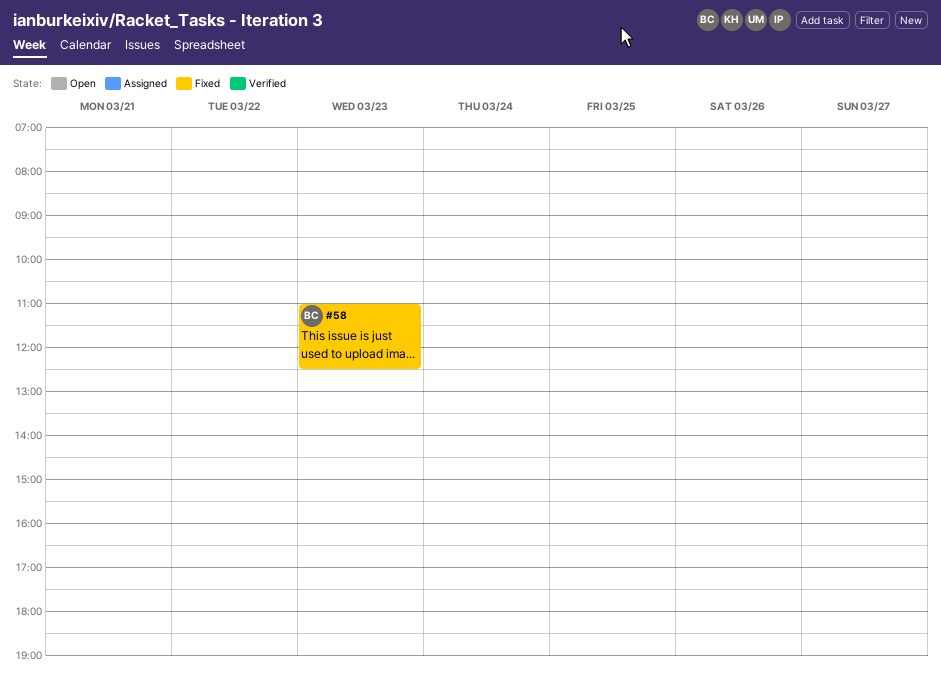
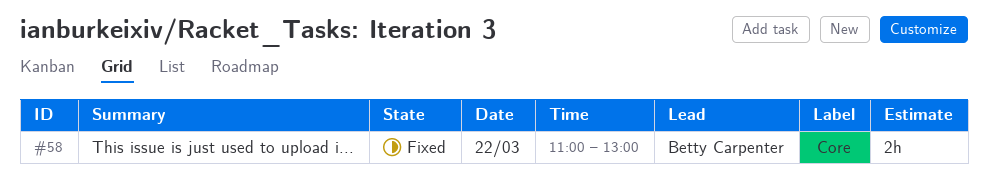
#58, day: Mar 23 -> Mar 22
#58, ends: 12:30 -> 13:00

